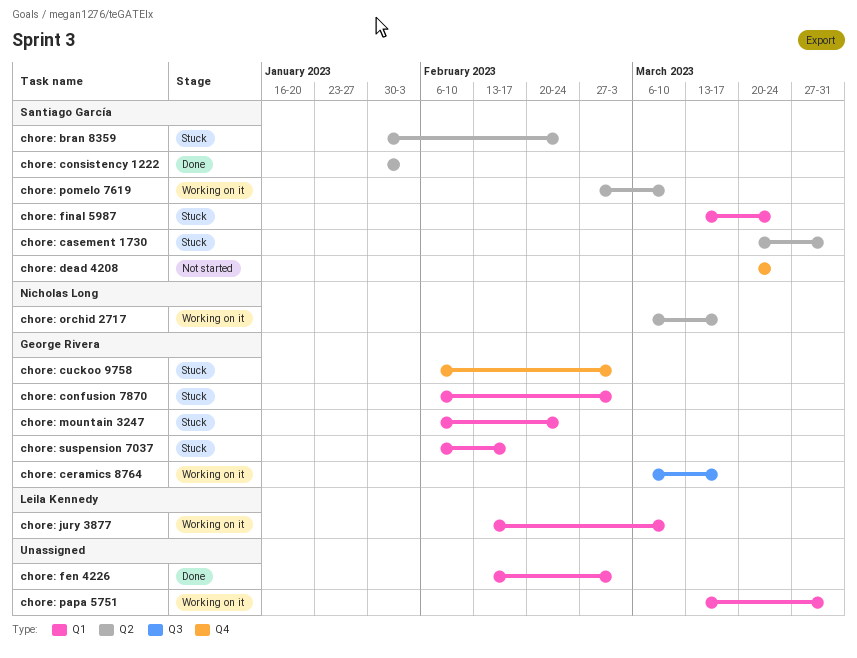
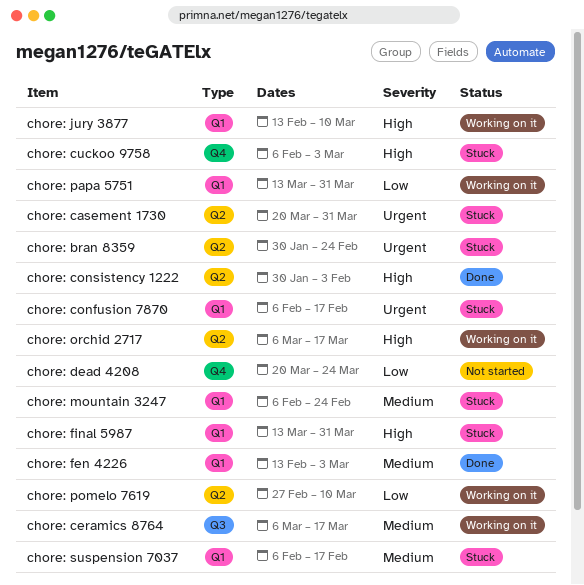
chore: confusion 7870, due: Mar 3 -> Feb 17
chore: final 5987, due: Mar 24 -> Mar 31

